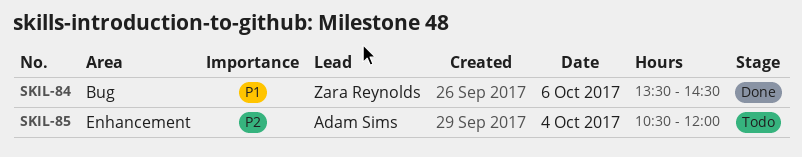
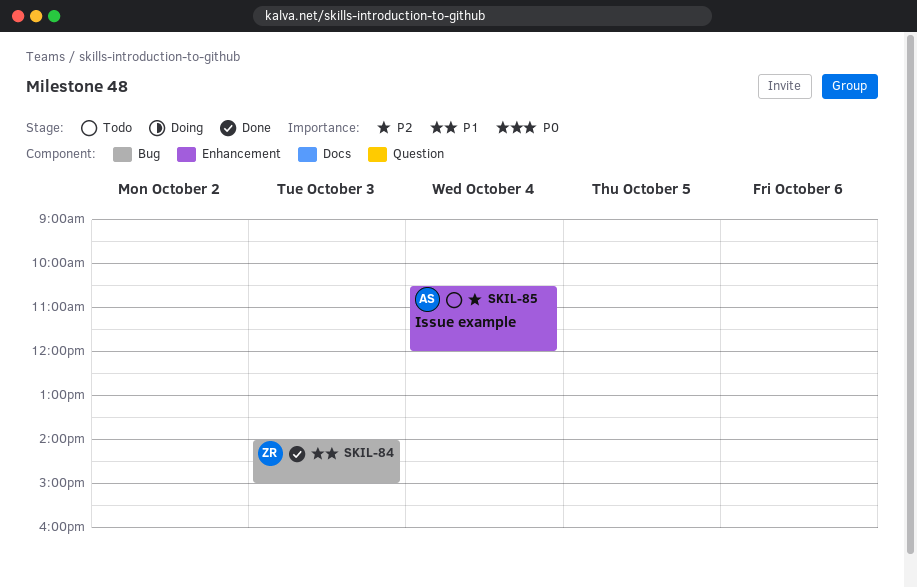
SKIL-84, day: Oct 6 -> Oct 3
SKIL-84, begins: 13:30 -> 14:00
SKIL-84, ends: 14:30 -> 15:00

